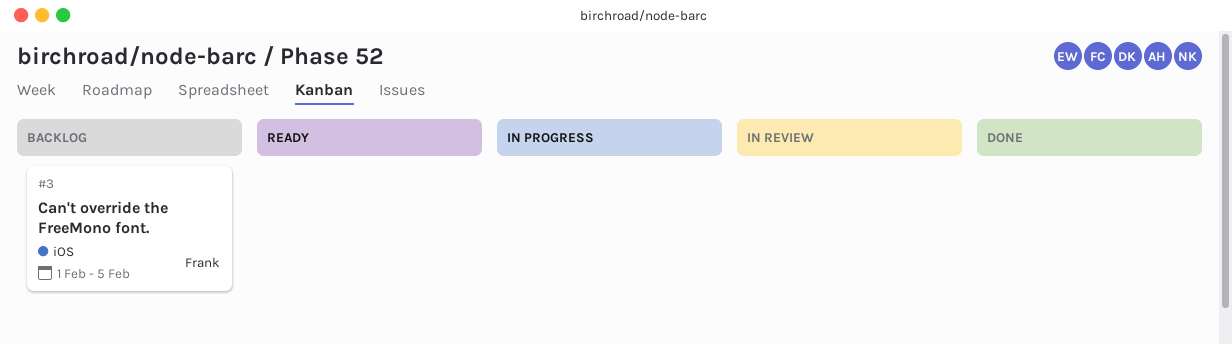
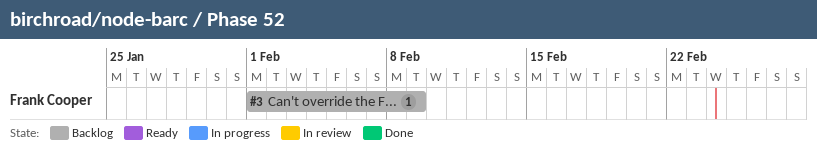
#3, due: Feb 5 -> Feb 9

